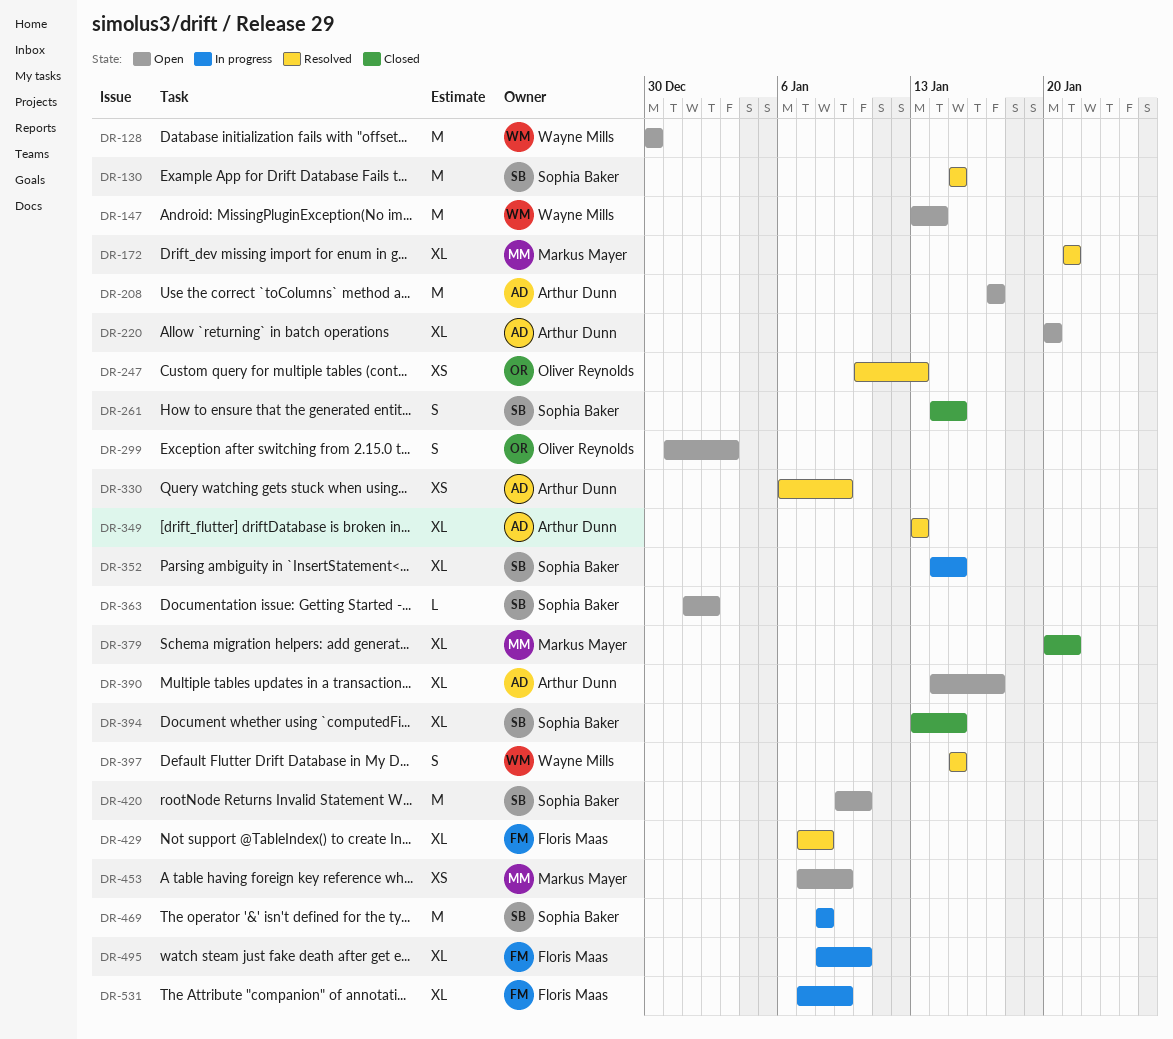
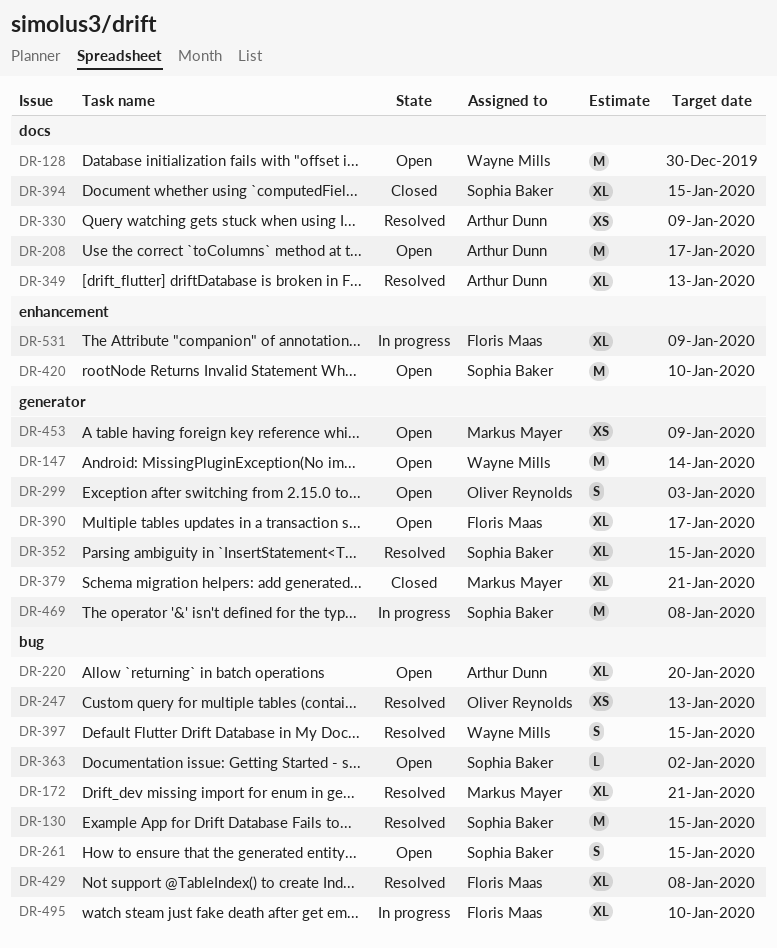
DR-261, status: Closed -> Open
DR-352, status: In progress -> Resolved
DR-390, owner: Arthur Dunn -> Floris Maas

